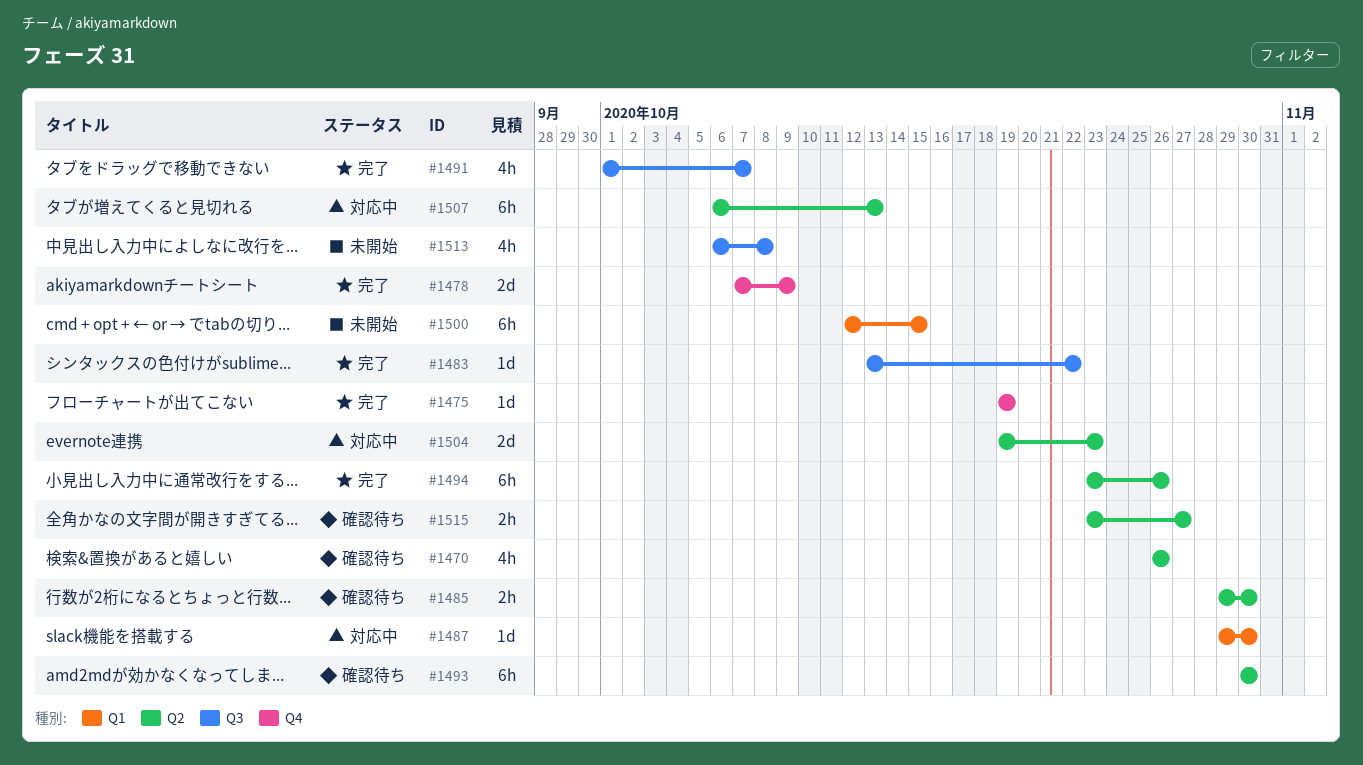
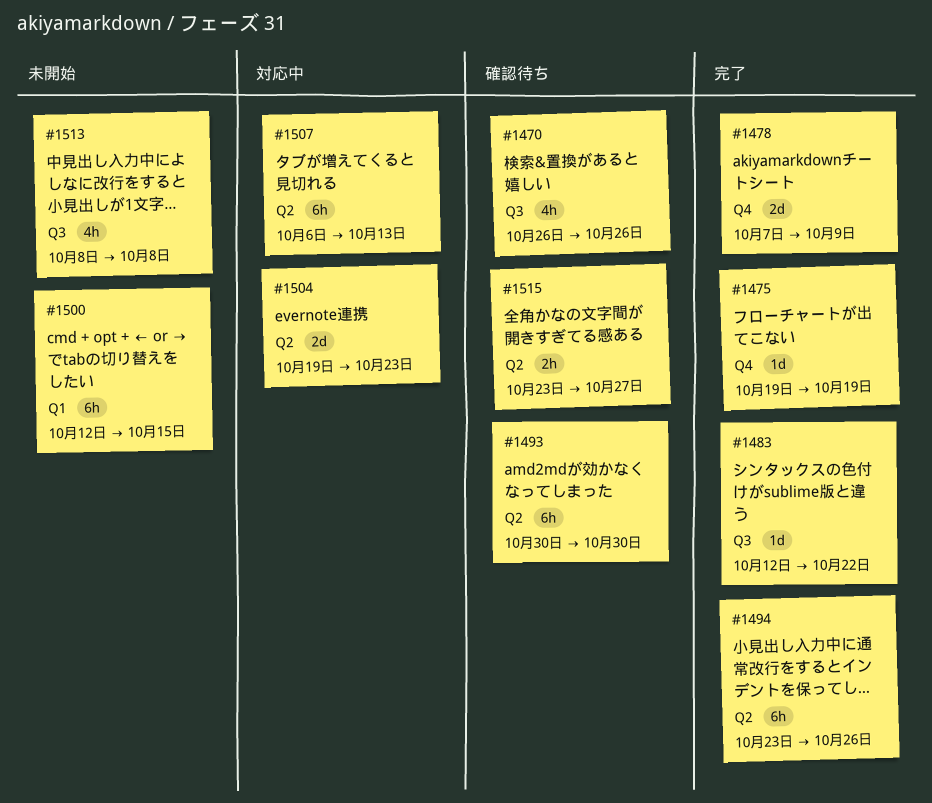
#1470, label: Q2 -> Q3
#1483, start: Oct 13 -> Oct 12
#1485: present -> none
#1487: present -> none
#1491: present -> none
#1513, start: Oct 6 -> Oct 8

